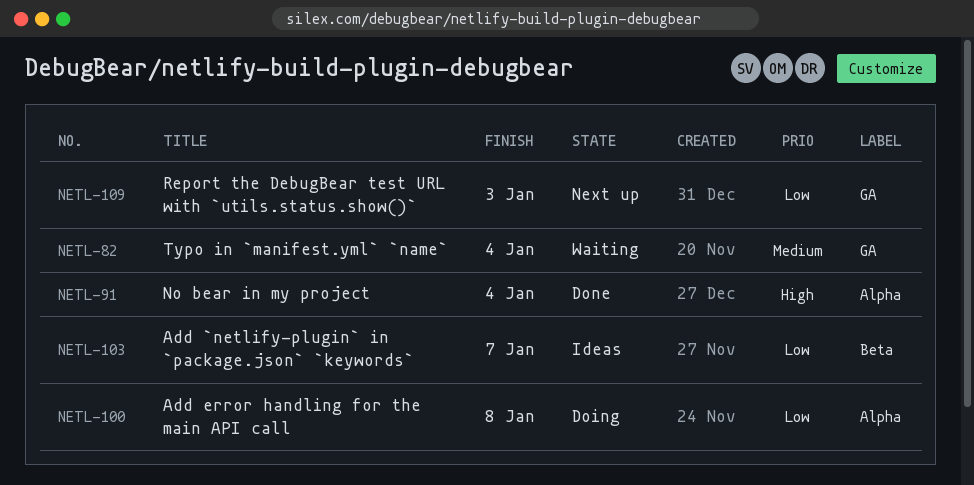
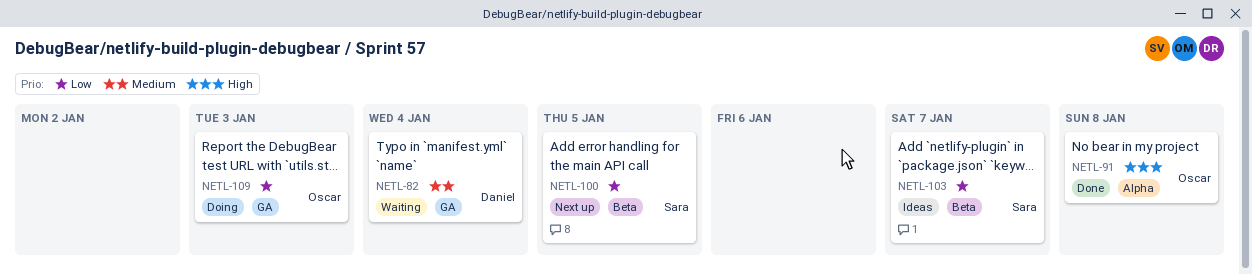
NETL-91, due: Jan 4 -> Jan 8
NETL-100, status: Doing -> Next up
NETL-100, label: Alpha -> Beta
NETL-100, due: Jan 8 -> Jan 5
NETL-109, status: Next up -> Doing

